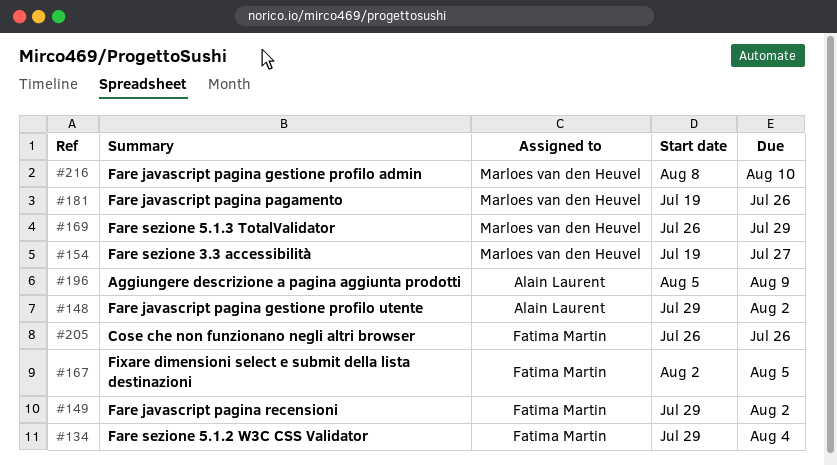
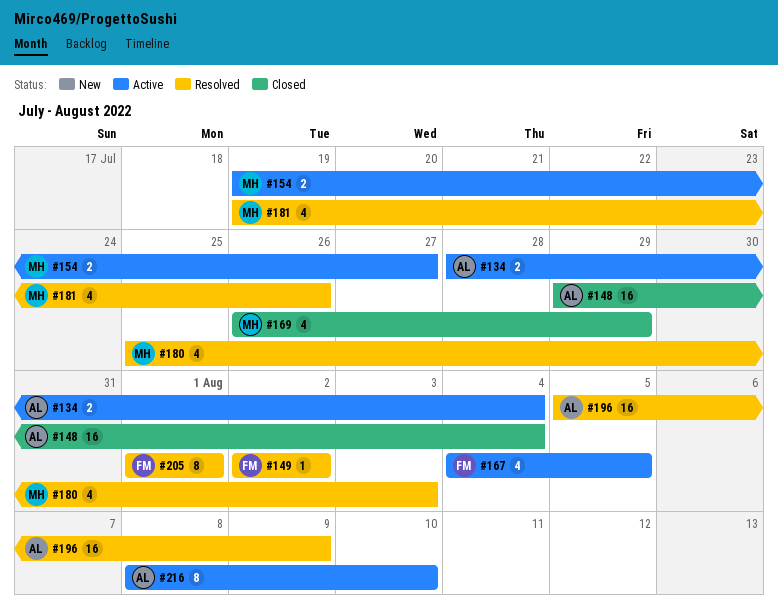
#134, owner: Fatima Martin -> Alain Laurent
#134, start: Jul 29 -> Jul 28
#148, due: Aug 2 -> Aug 4
#149, start: Jul 29 -> Aug 2
#167, start: Aug 2 -> Aug 4
#180: none -> present
#205, start: Jul 26 -> Aug 1
#205, due: Jul 26 -> Aug 1
#216, owner: Marloes van den Heuvel -> Alain Laurent

